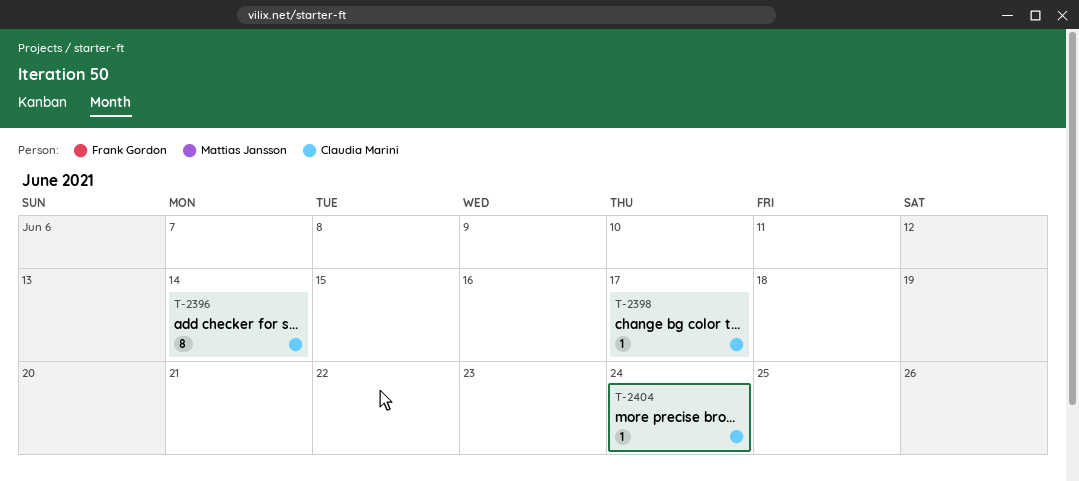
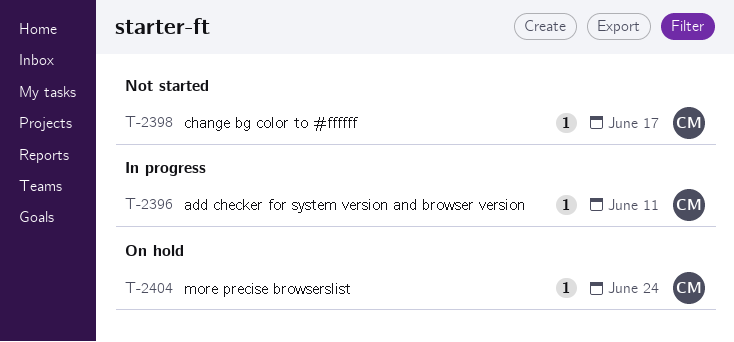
T-2396, estimate: 8 -> 1
T-2396, due: Jun 14 -> Jun 11

